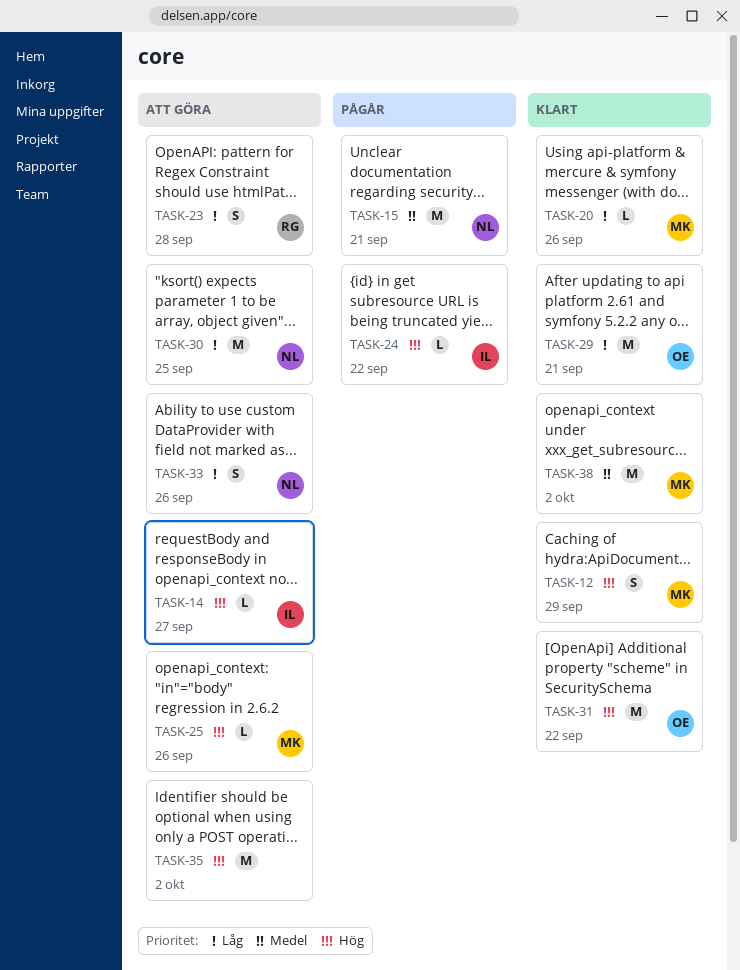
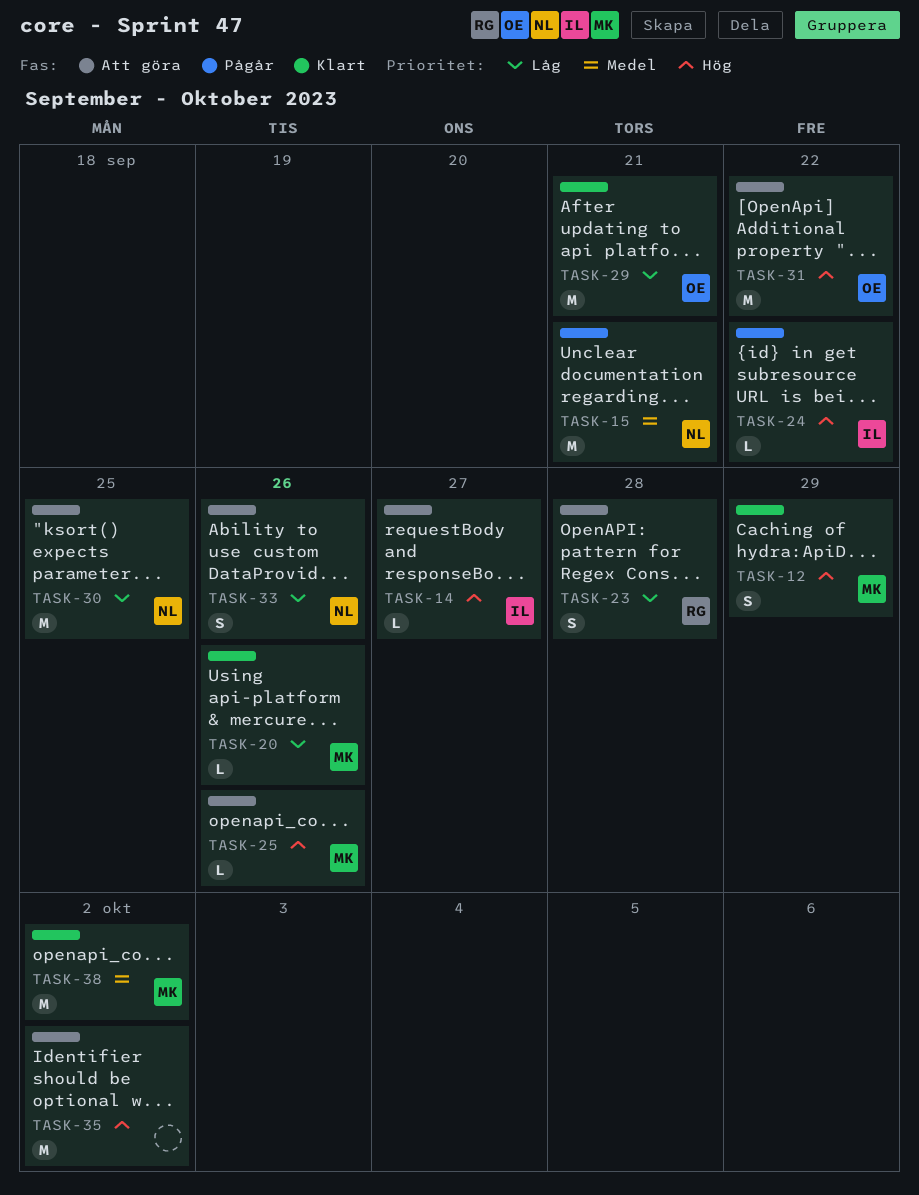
TASK-31, status: Klart -> Att göra

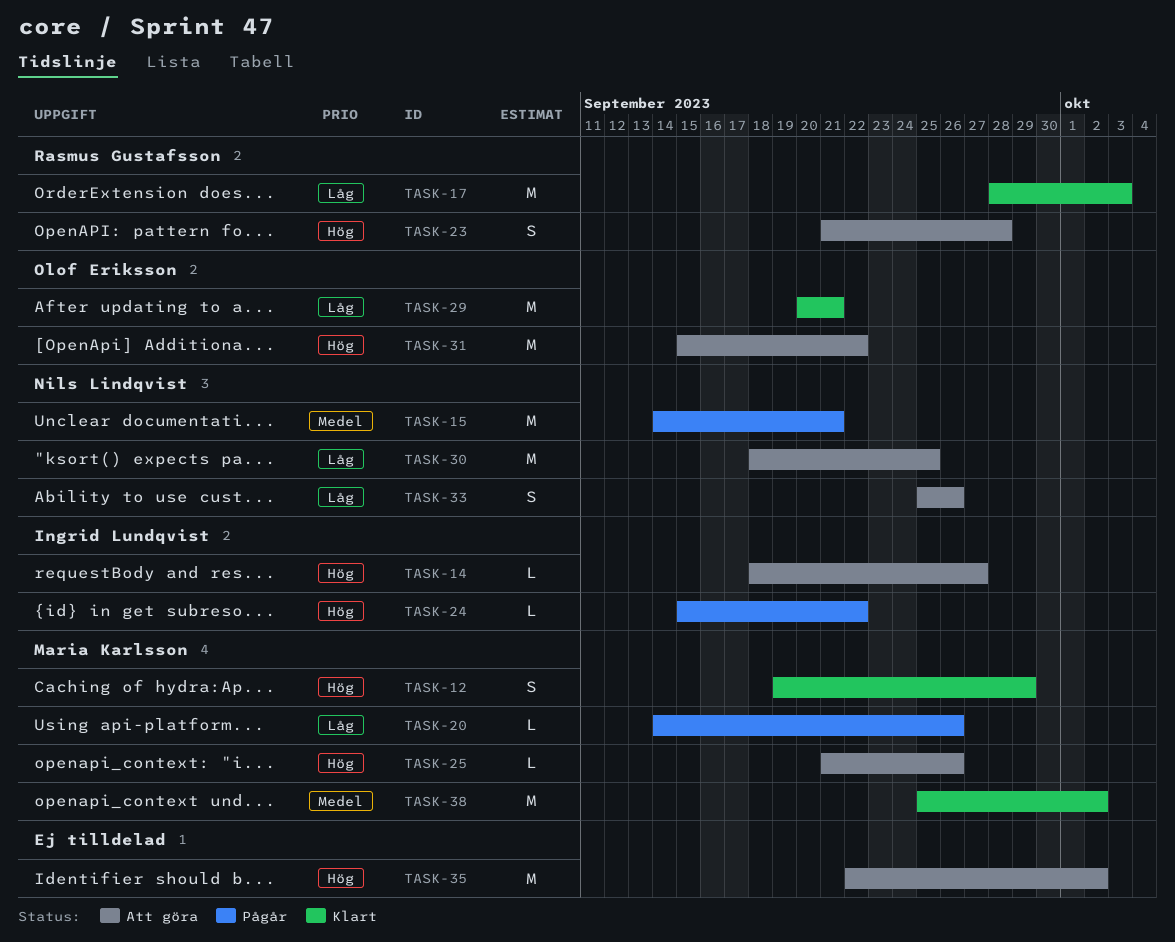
TASK-17: none -> present
TASK-20, status: Klart -> Pågår
TASK-23, priority: Låg -> Hög

